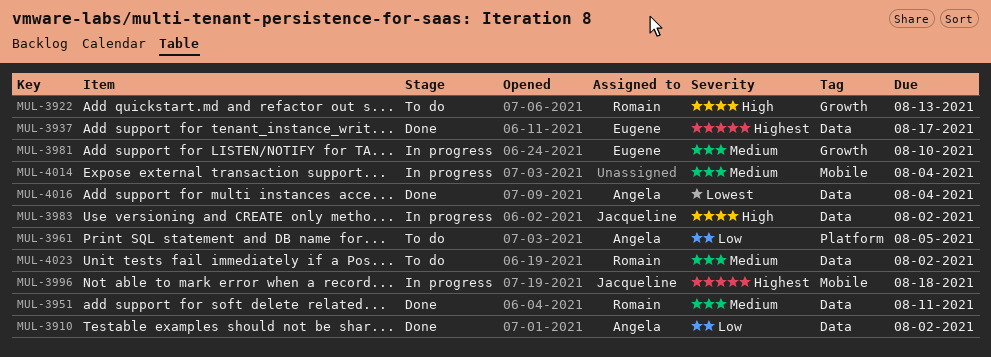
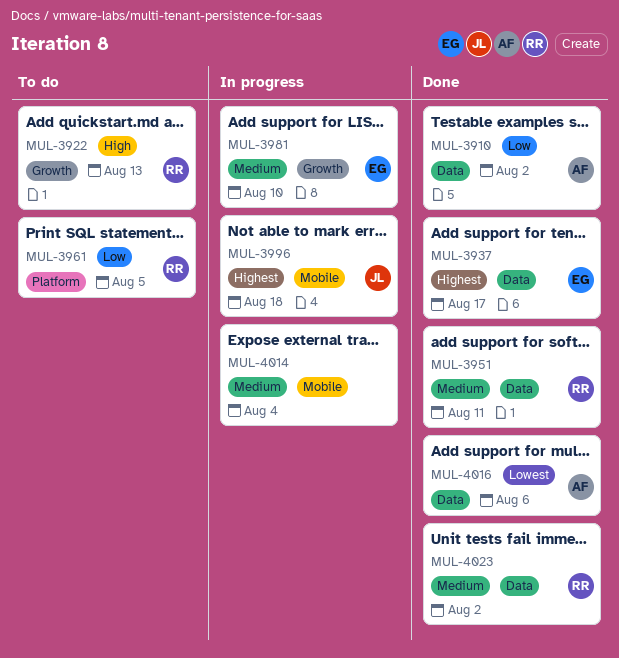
MUL-3961, owner: Angela -> Romain
MUL-3983: present -> none
MUL-4016, due: Aug 4 -> Aug 6
MUL-4023, status: To do -> Done

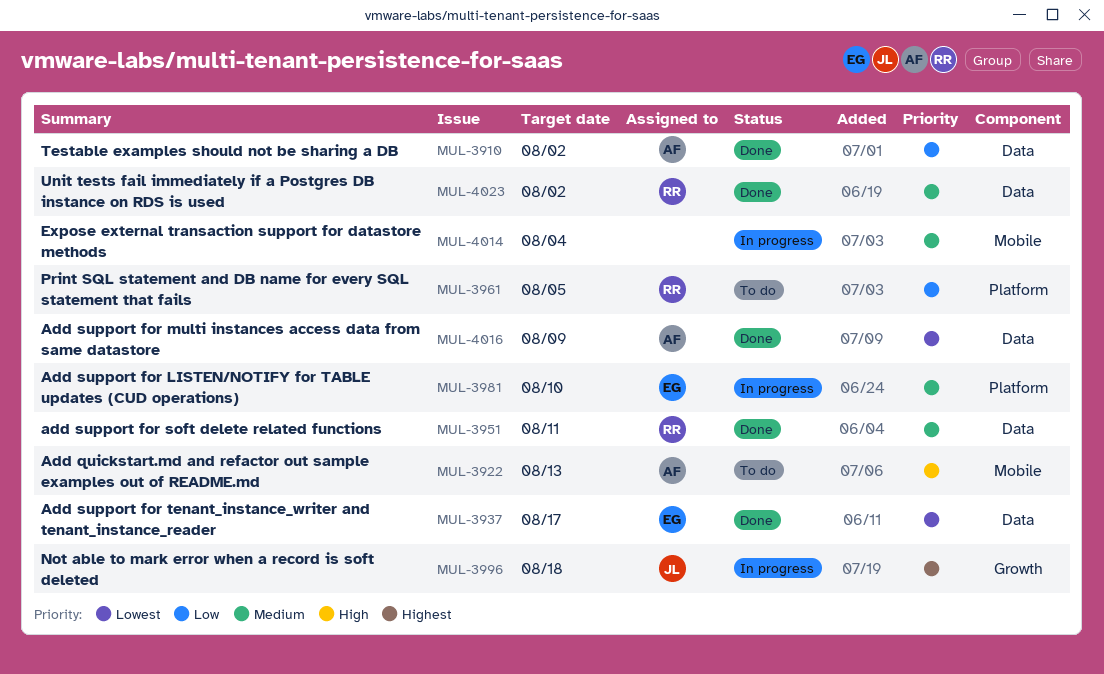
MUL-3922, owner: RR -> AF
MUL-3922, label: Growth -> Mobile
MUL-3937, priority: Highest -> Lowest
MUL-3981, label: Growth -> Platform
MUL-3996, label: Mobile -> Growth
MUL-4016, due: Aug 6 -> Aug 9

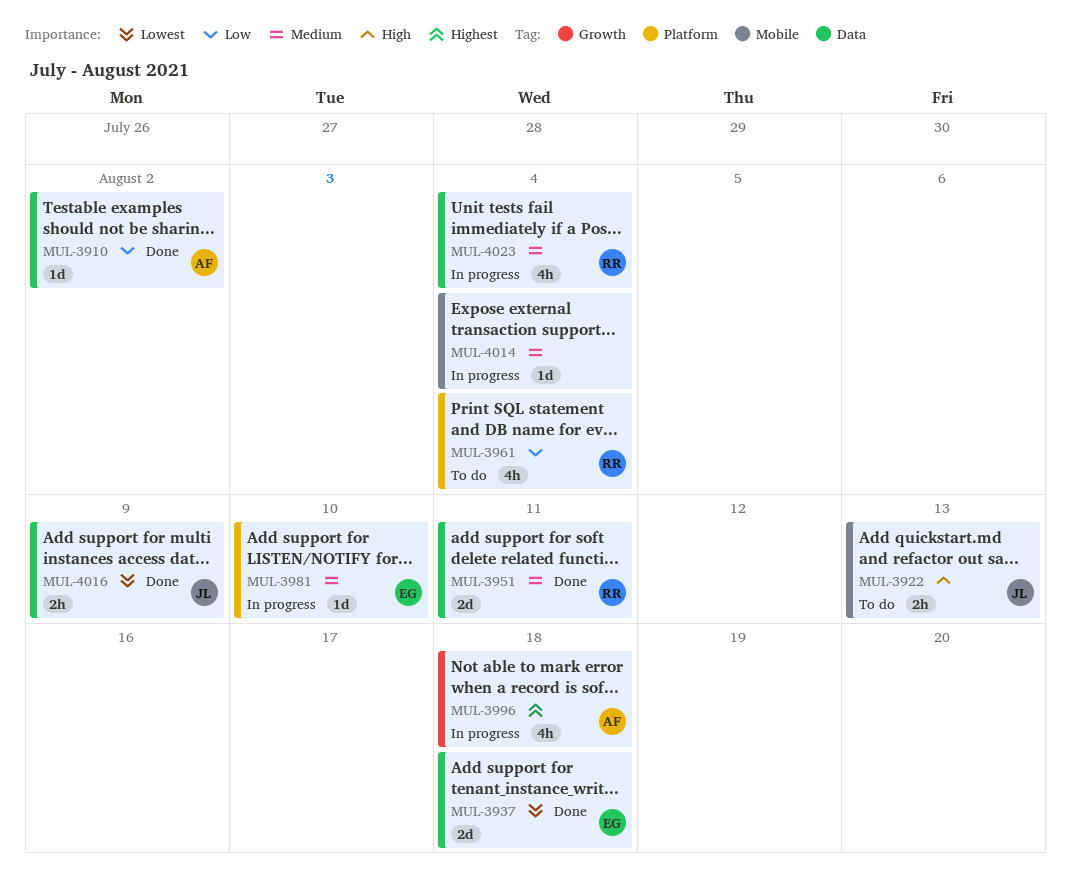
MUL-3922, owner: AF -> JL
MUL-3937, due: Aug 17 -> Aug 18
MUL-3961, due: Aug 5 -> Aug 4
MUL-3996, owner: JL -> AF
MUL-4016, owner: AF -> JL
MUL-4023, status: Done -> In progress
MUL-4023, due: Aug 2 -> Aug 4

